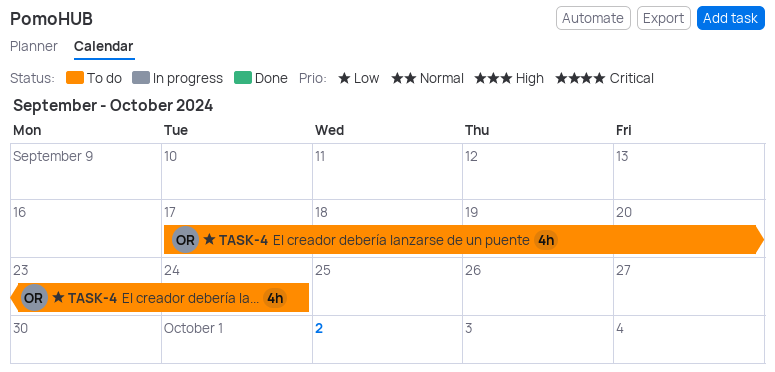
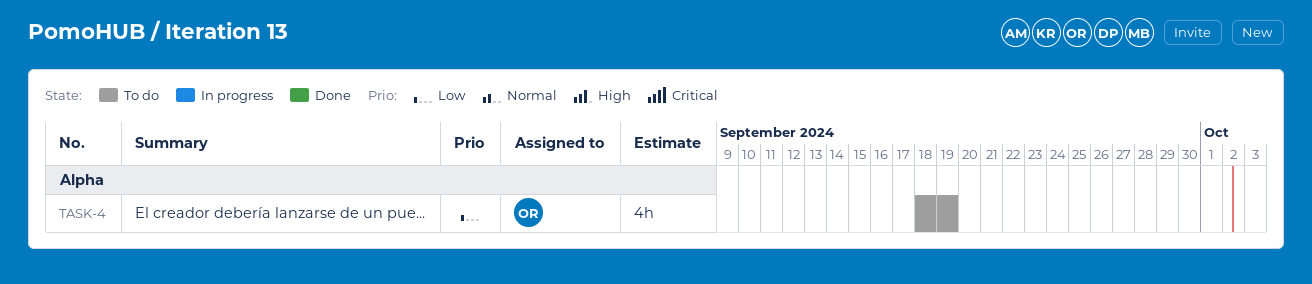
TASK-4, start: Sep 17 -> Sep 18
TASK-4, due: Sep 24 -> Sep 19

